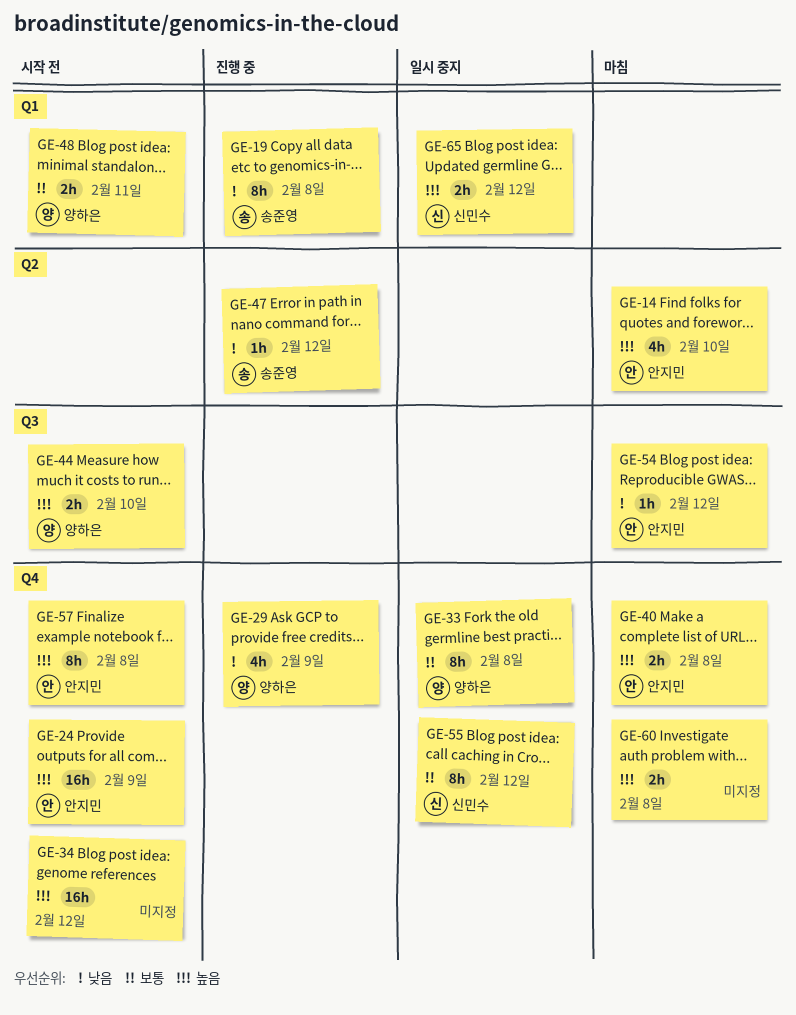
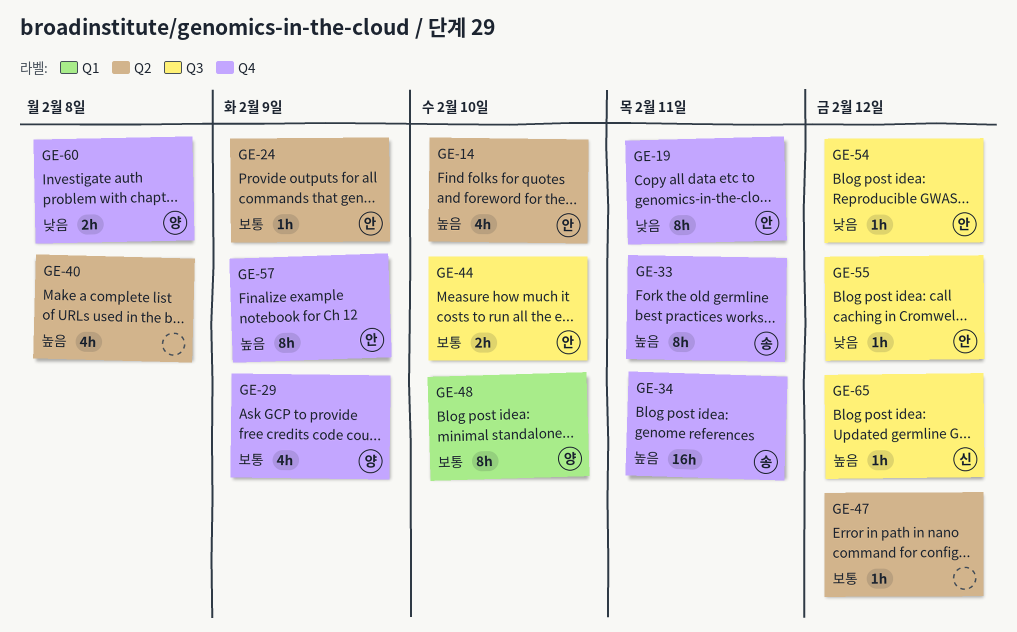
GE-19, owner: 송준영 -> 안지민
GE-19, label: Q1 -> Q4
GE-19, due: Feb 8 -> Feb 11
GE-24, priority: 높음 -> 보통
GE-24, label: Q4 -> Q2
GE-24, estimate: 16h -> 1h
GE-29, priority: 낮음 -> 보통
GE-33, owner: 양하은 -> 송준영
GE-33, priority: 보통 -> 높음
GE-33, due: Feb 8 -> Feb 11
GE-34, owner: none -> 송준영
GE-34, due: Feb 12 -> Feb 11
GE-40, owner: 안지민 -> none
GE-40, label: Q4 -> Q2
GE-40, estimate: 2h -> 4h
GE-44, owner: 양하은 -> 안지민
GE-44, priority: 높음 -> 보통
GE-47, owner: 송준영 -> none
GE-47, priority: 낮음 -> 보통
GE-48, estimate: 2h -> 8h
GE-48, due: Feb 11 -> Feb 10
GE-55, owner: 신민수 -> 안지민
GE-55, priority: 보통 -> 낮음
GE-55, label: Q4 -> Q3
GE-55, estimate: 8h -> 1h
GE-57, due: Feb 8 -> Feb 9
GE-60, owner: none -> 양하은
GE-60, priority: 높음 -> 낮음
GE-65, label: Q1 -> Q3
GE-65, estimate: 2h -> 1h

